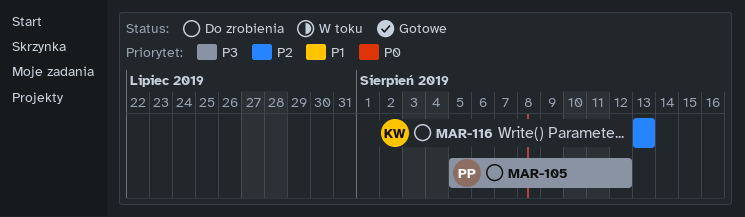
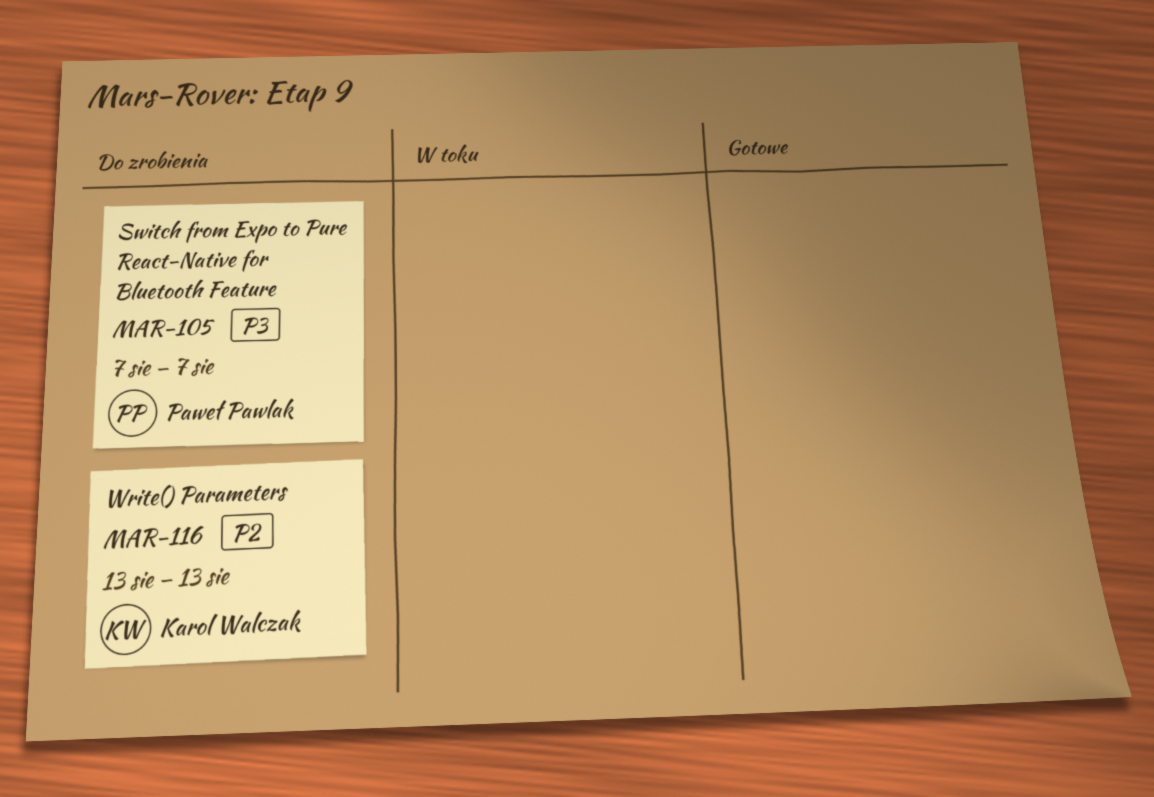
MAR-105, start: Aug 5 -> Aug 7
MAR-105, due: Aug 12 -> Aug 7

